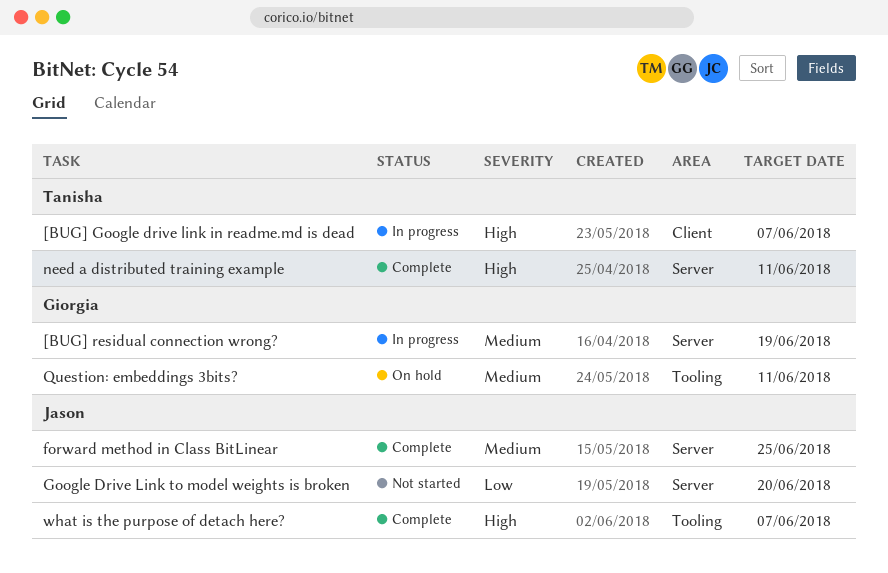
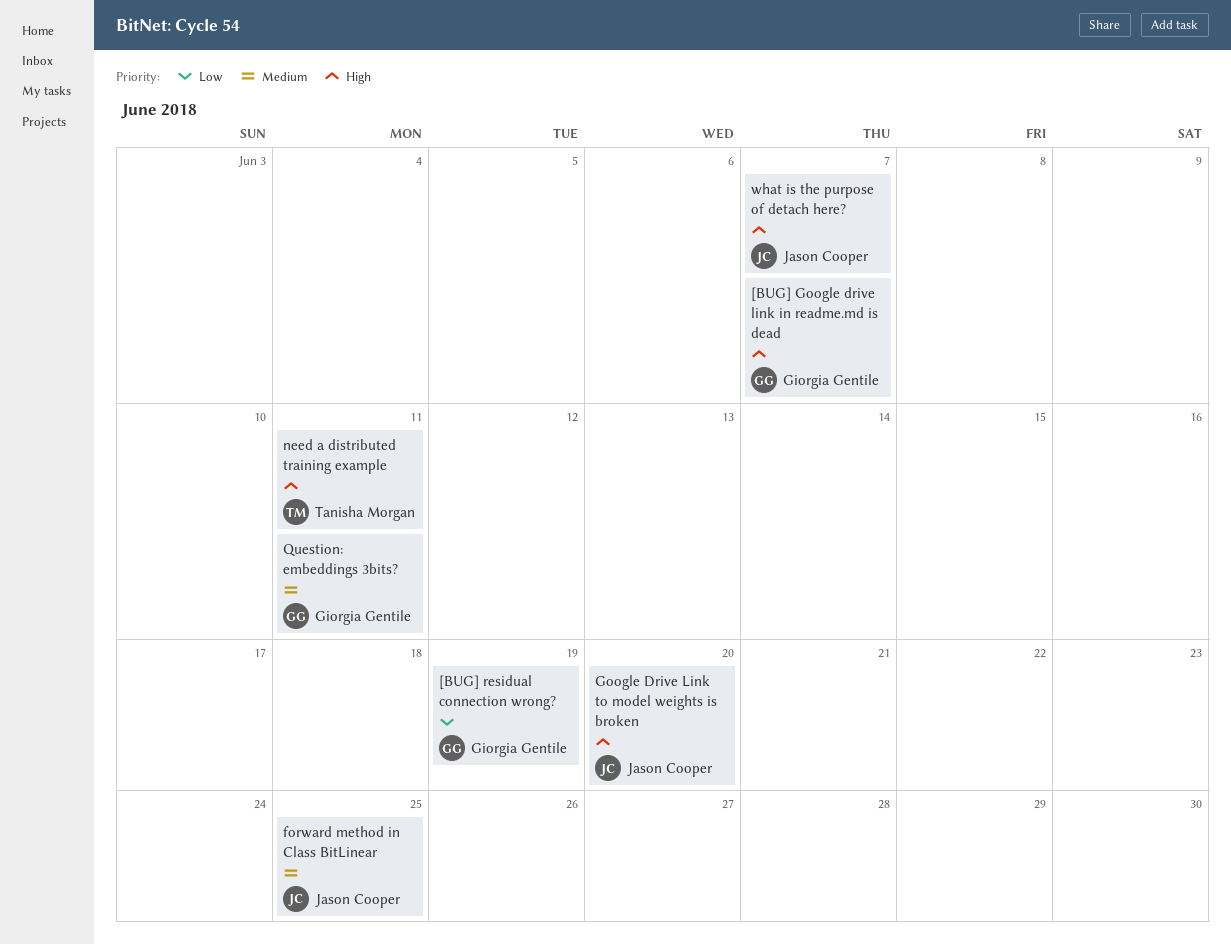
[BUG] Google drive link in readme.md is dead, owner: Tanisha Morgan -> Giorgia Gentile
[BUG] residual connection wrong?, priority: Medium -> Low
Google Drive Link to model weights is broken, priority: Low -> High

